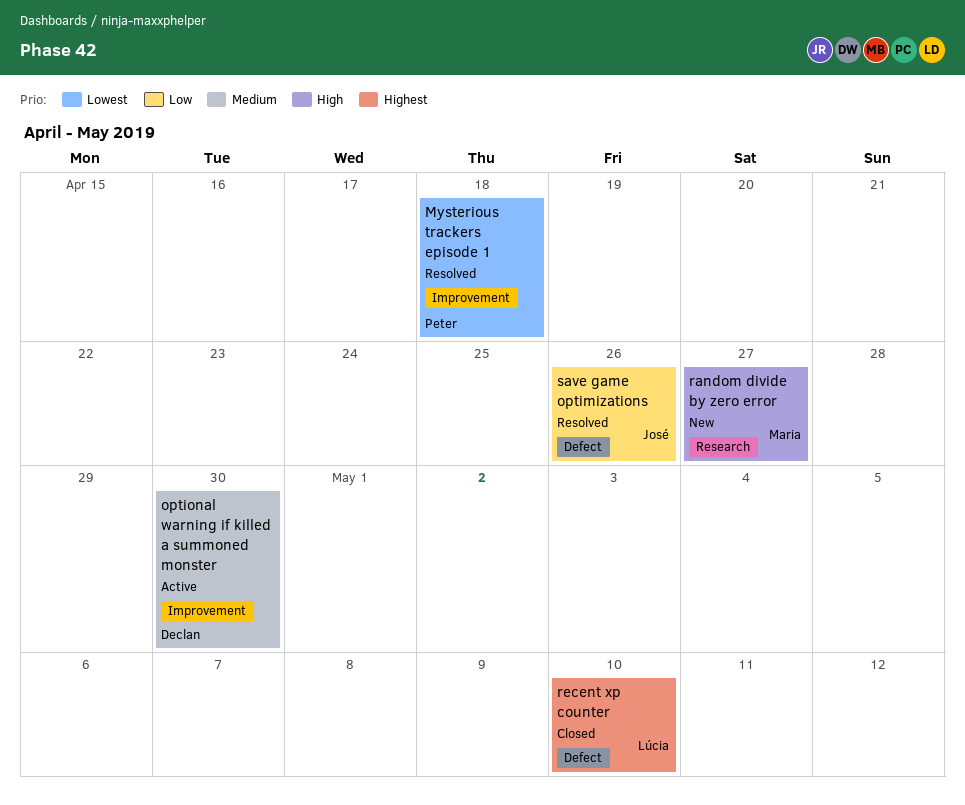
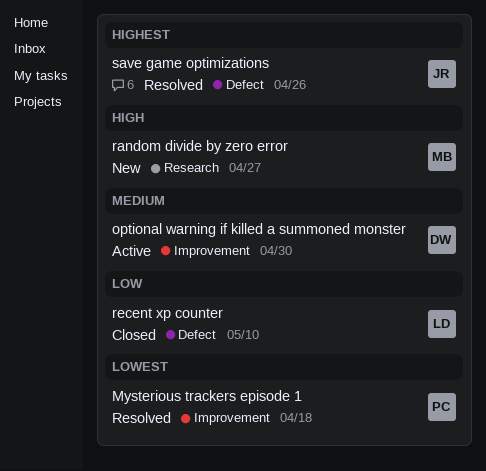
recent xp counter, priority: Highest -> Low
save game optimizations, priority: Low -> Highest

